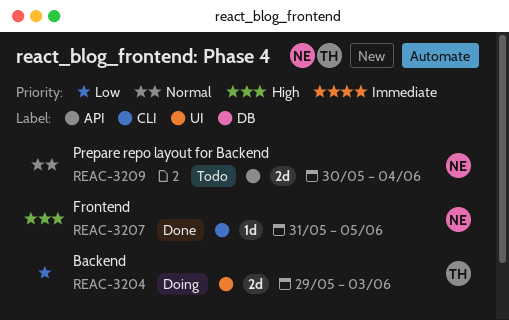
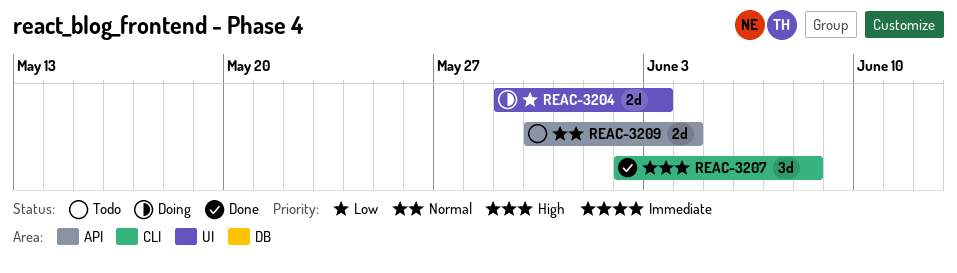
REAC-3207, estimate: 1d -> 3d
REAC-3207, start: May 31 -> Jun 2
REAC-3207, due: Jun 5 -> Jun 8

